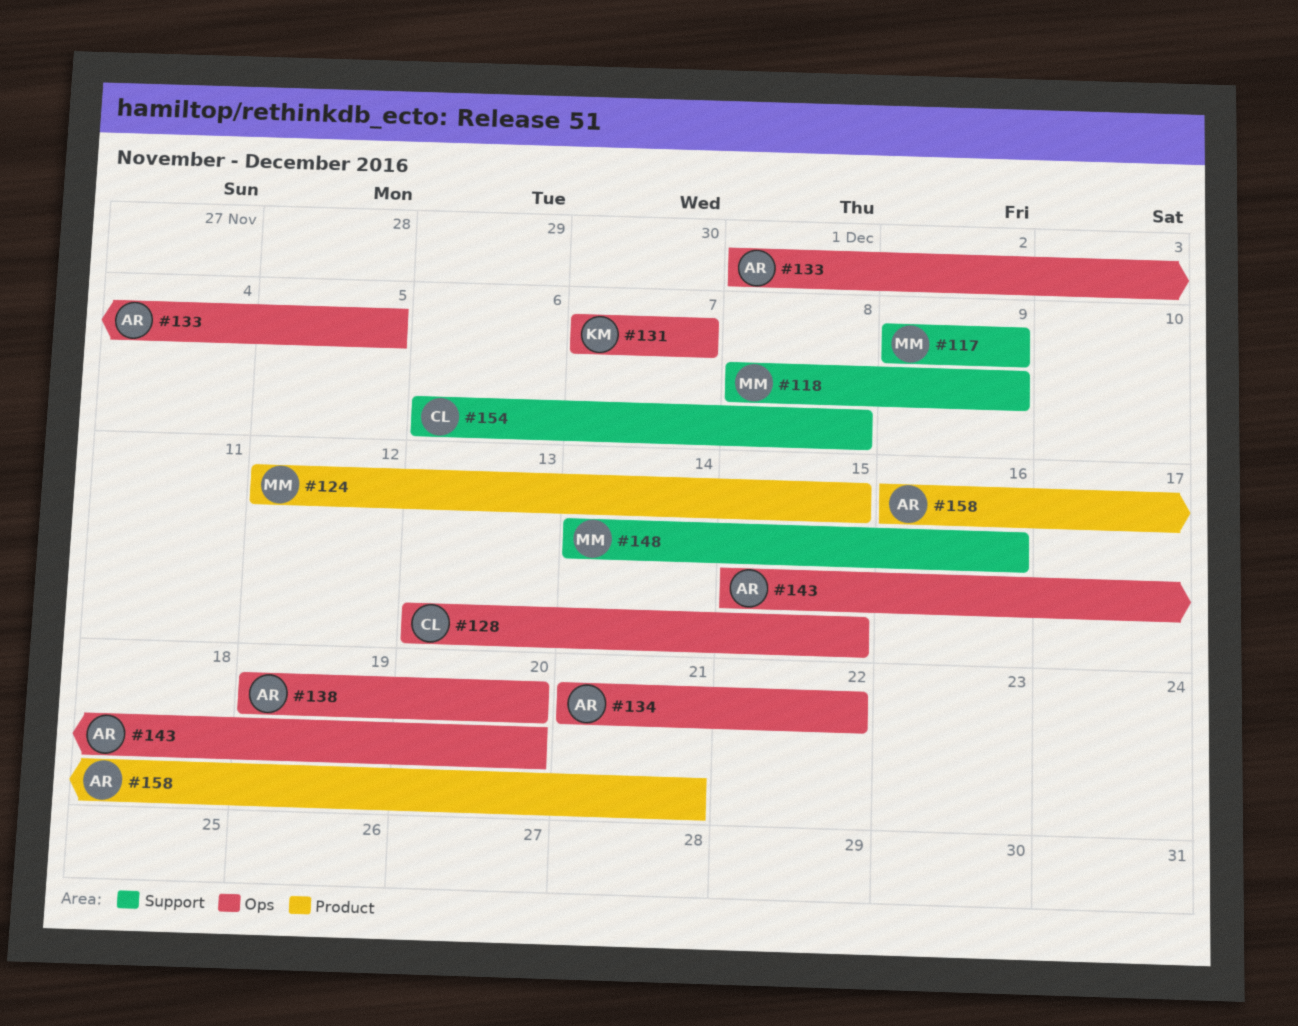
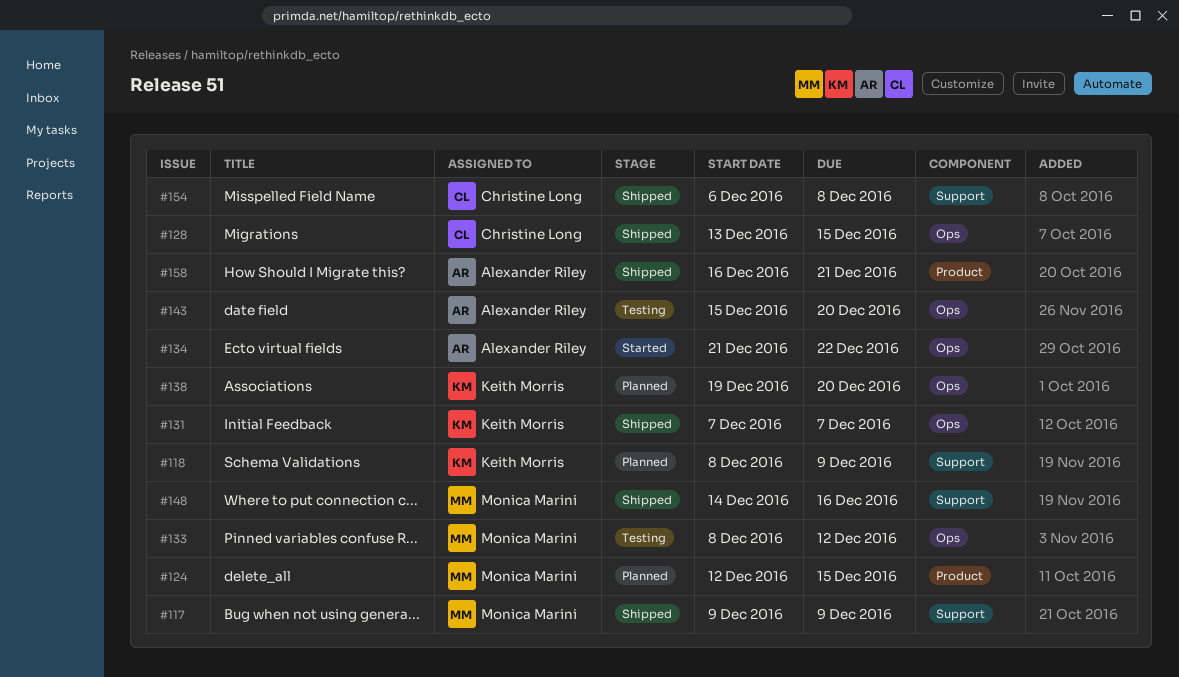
#118, owner: Monica Marini -> Keith Morris
#133, owner: Alexander Riley -> Monica Marini
#133, start: Dec 1 -> Dec 8
#133, due: Dec 5 -> Dec 12
#138, owner: Alexander Riley -> Keith Morris

